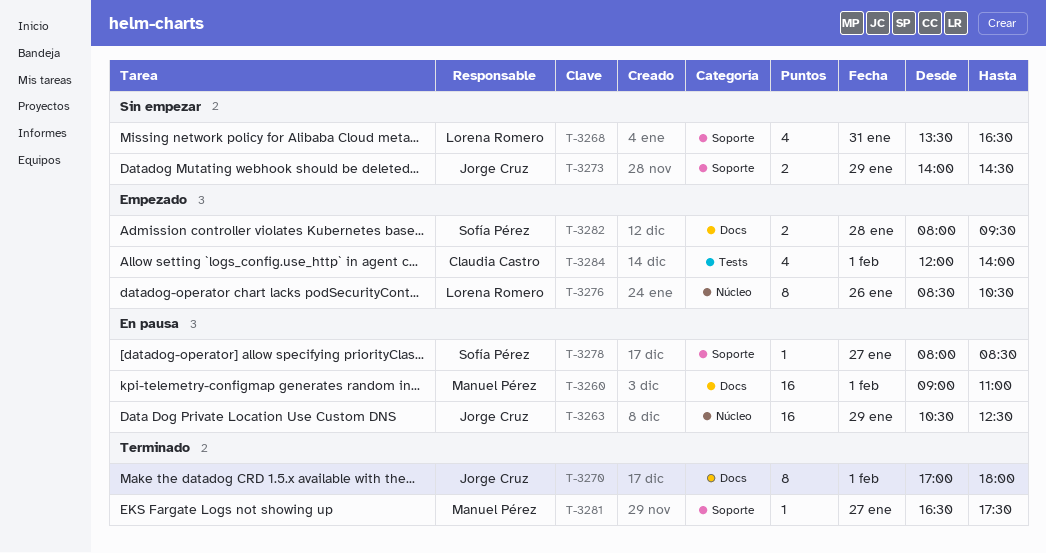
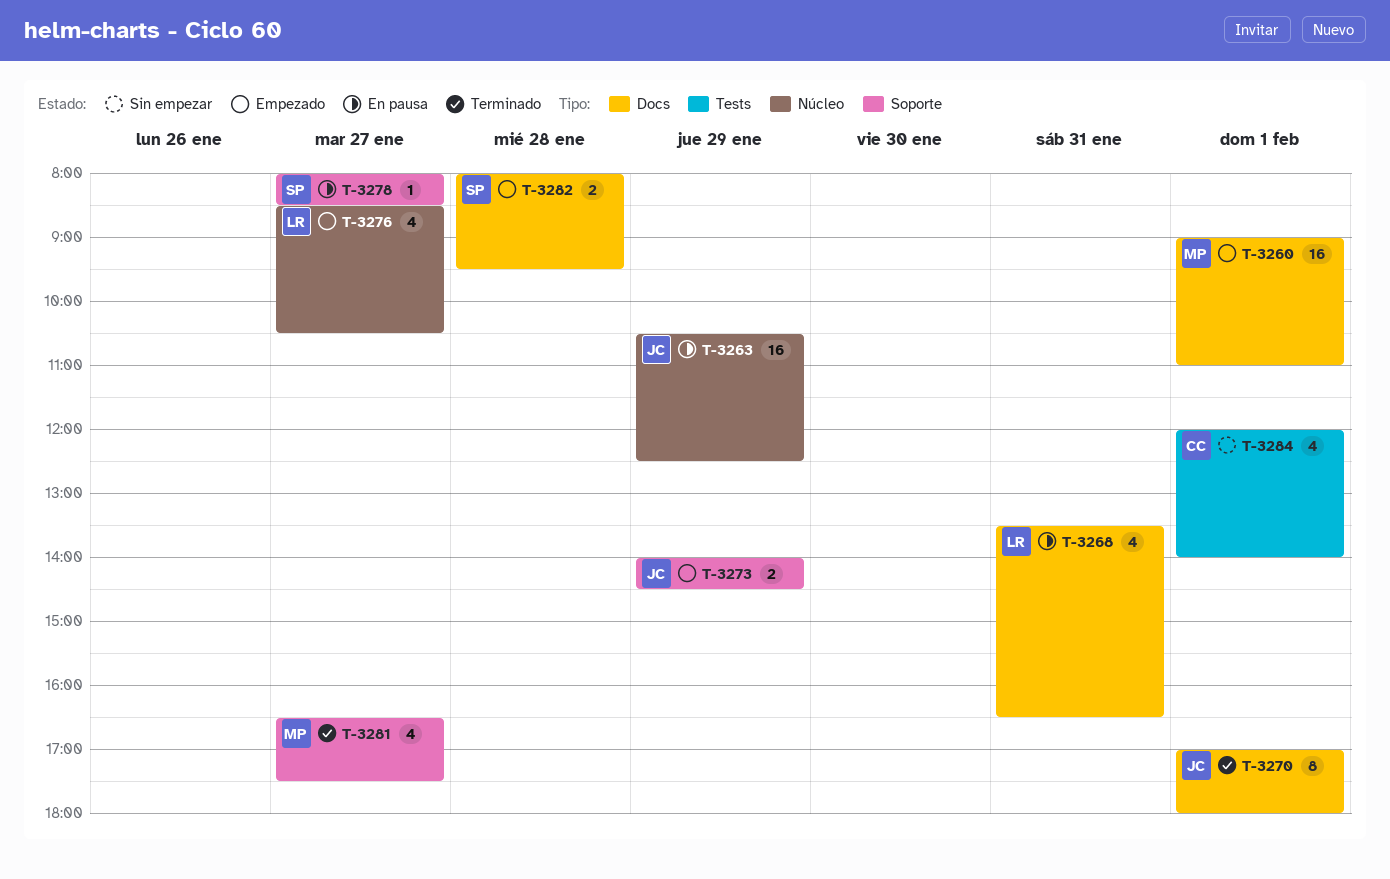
T-3260, status: En pausa -> Empezado
T-3268, status: Sin empezar -> En pausa
T-3268, label: Soporte -> Docs
T-3273, status: Sin empezar -> Empezado
T-3276, estimate: 8 -> 4
T-3276, day: Jan 26 -> Jan 27
T-3281, estimate: 1 -> 4
T-3284, status: Empezado -> Sin empezar

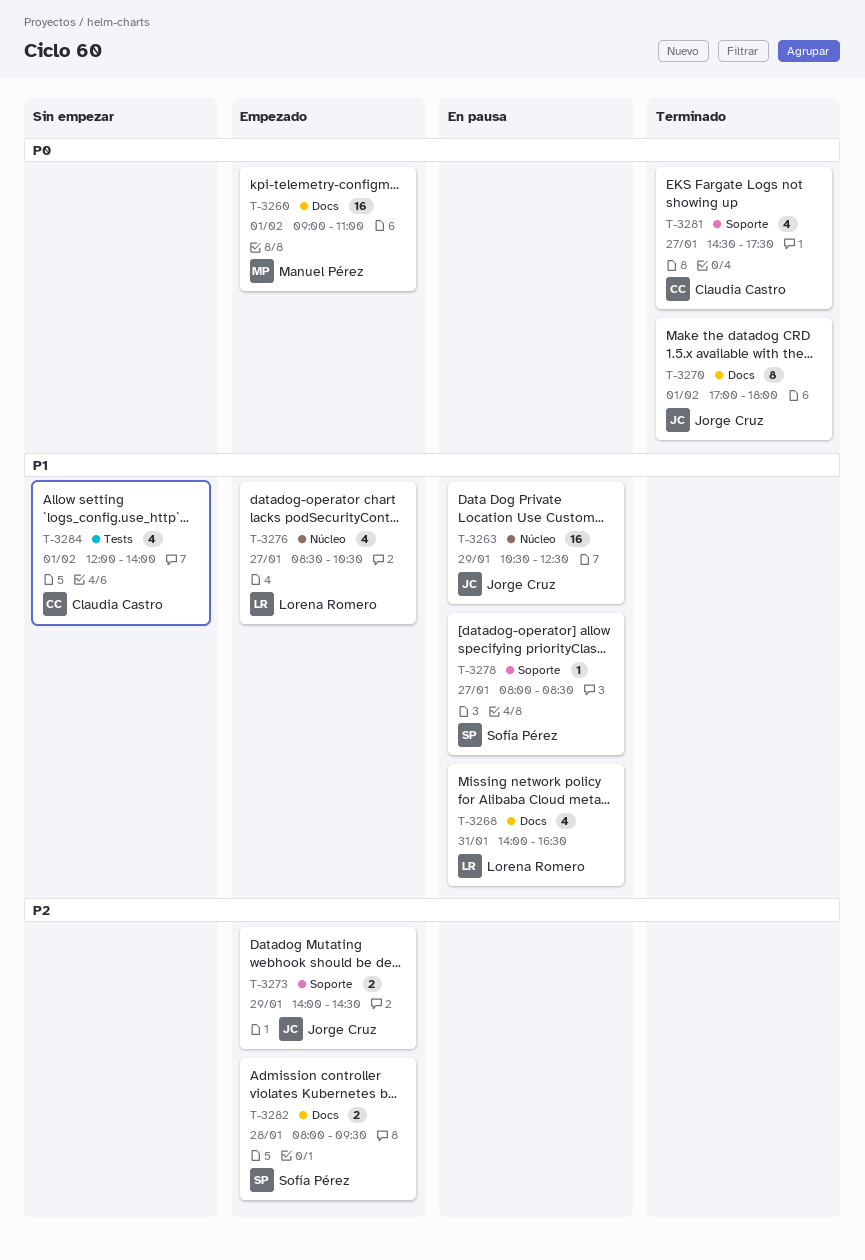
T-3268, begins: 13:30 -> 14:00
T-3281, owner: Manuel Pérez -> Claudia Castro
T-3281, begins: 16:30 -> 14:30

